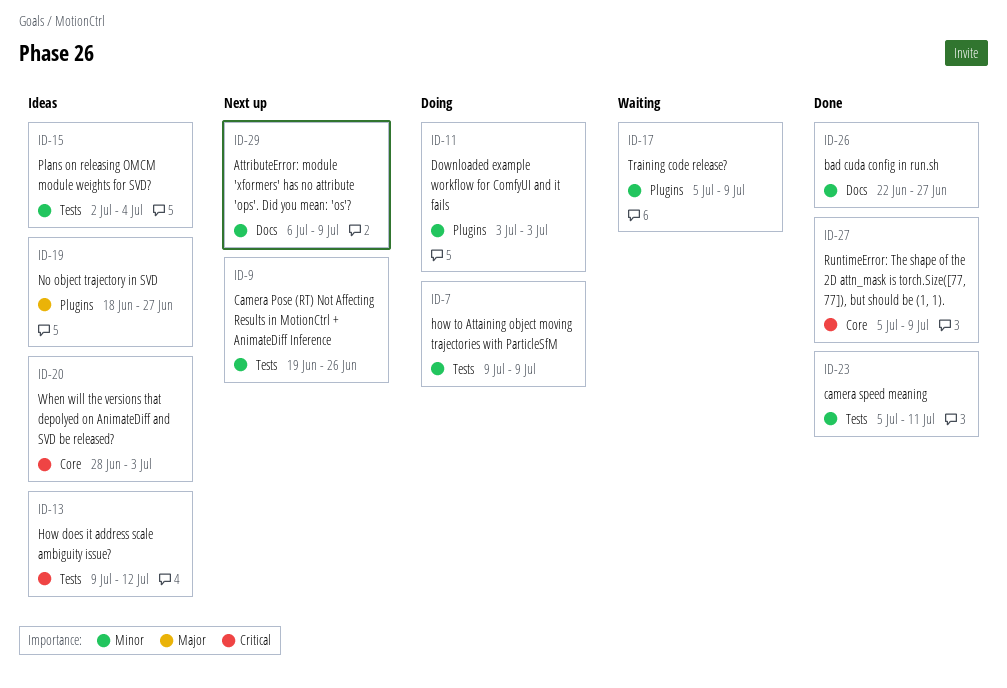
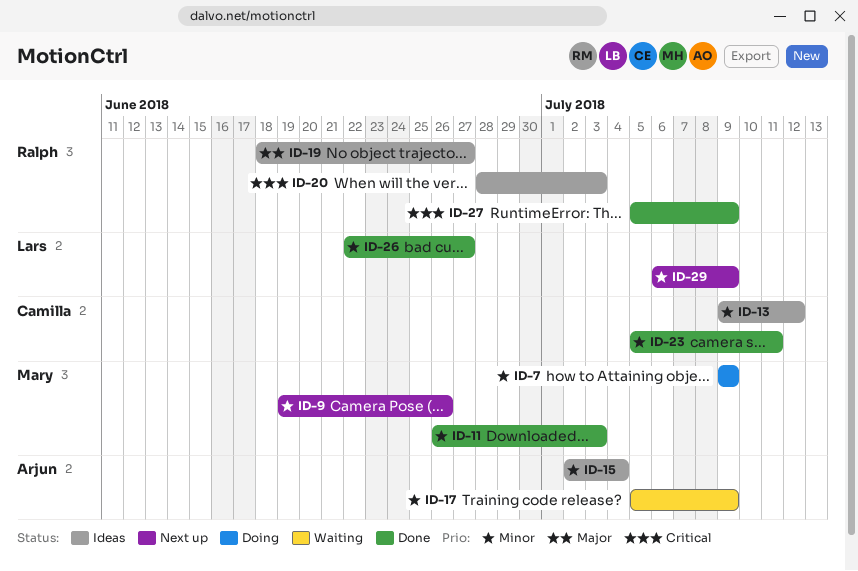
ID-11, status: Doing -> Done
ID-11, start: Jul 3 -> Jun 26
ID-13, priority: Critical -> Minor

